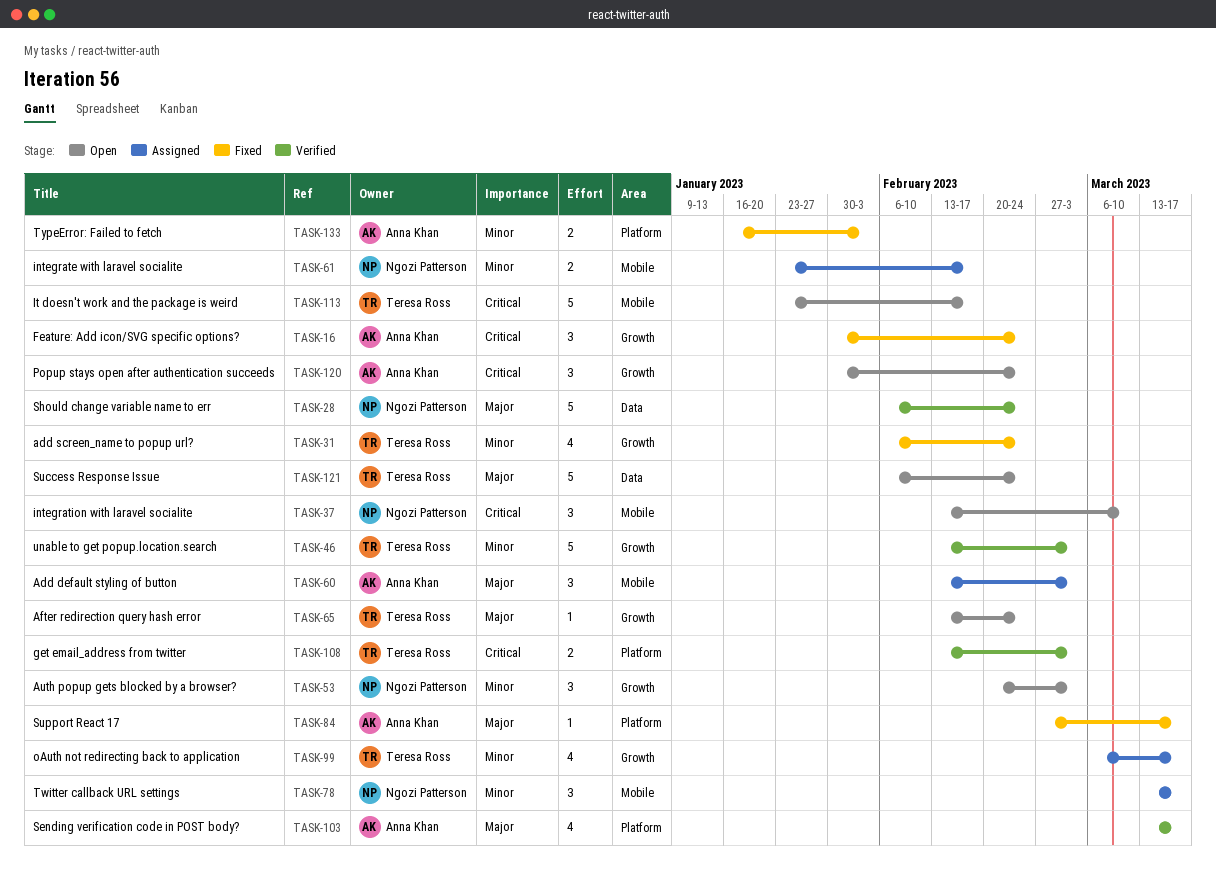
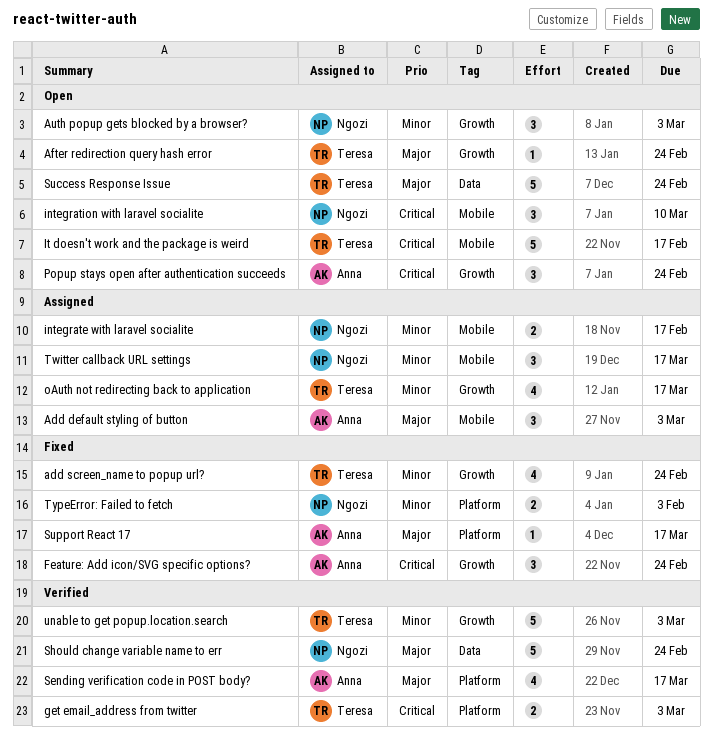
TypeError: Failed to fetch, owner: Anna Khan -> Ngozi Patterson

